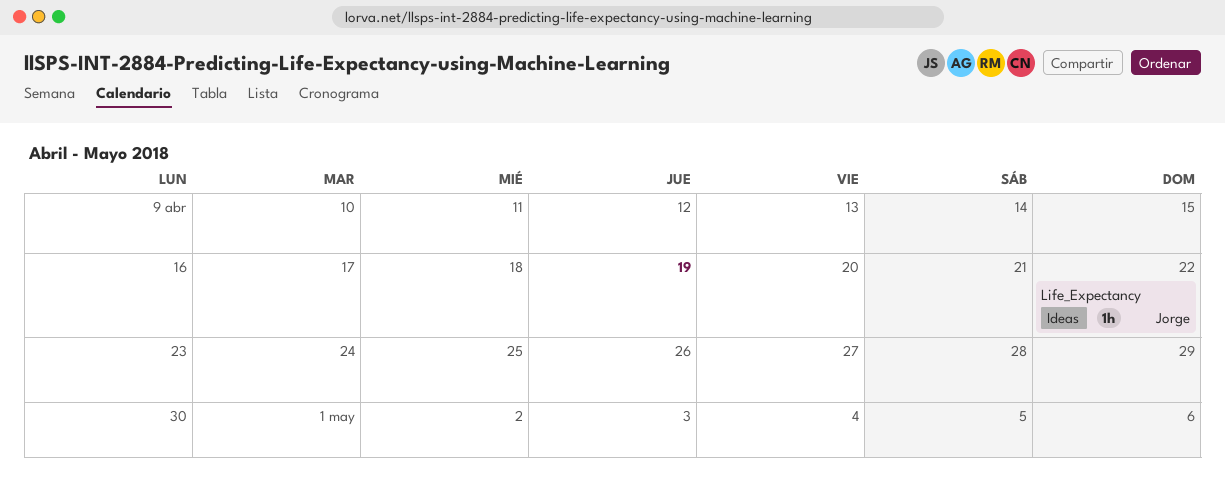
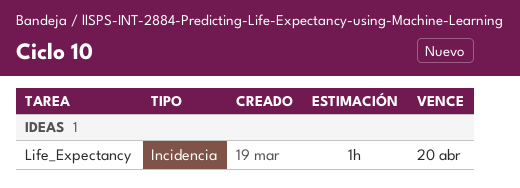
Life_Expectancy, due: Apr 22 -> Apr 20

